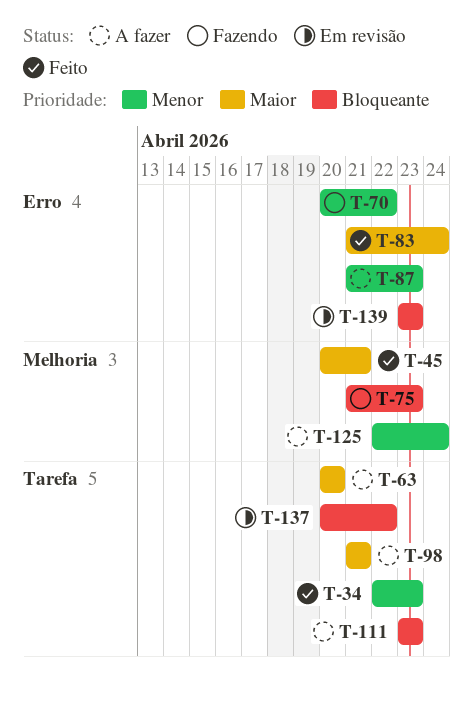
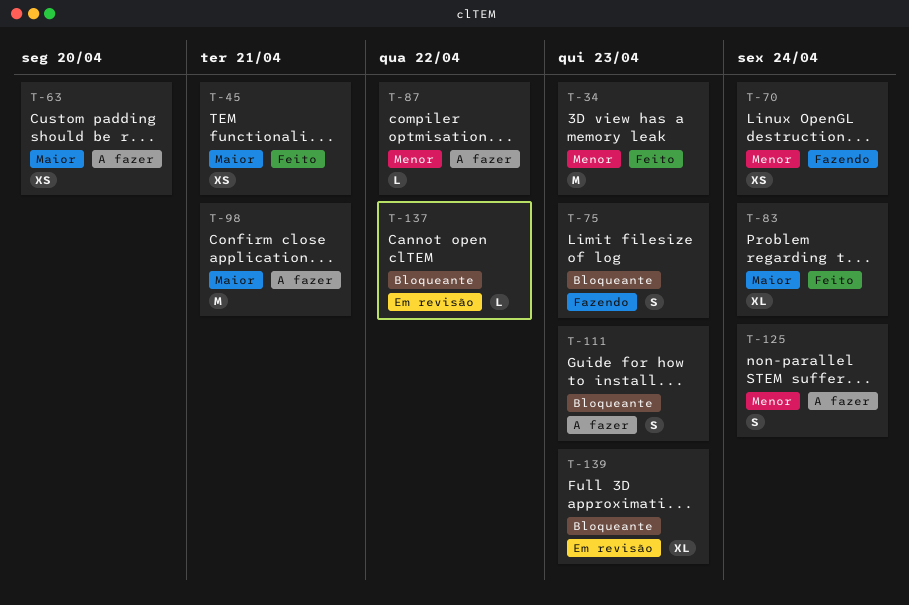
T-70, due: Apr 22 -> Apr 24
T-87, due: Apr 23 -> Apr 22

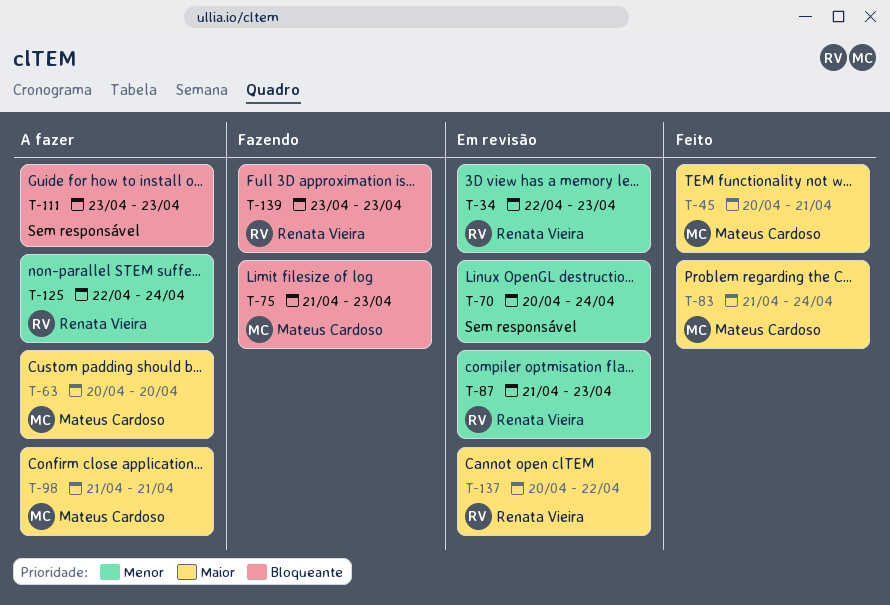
T-34, status: Feito -> Em revisão
T-70, status: Fazendo -> Em revisão
T-87, status: A fazer -> Em revisão
T-87, due: Apr 22 -> Apr 23
T-137, priority: Bloqueante -> Maior
T-139, status: Em revisão -> Fazendo

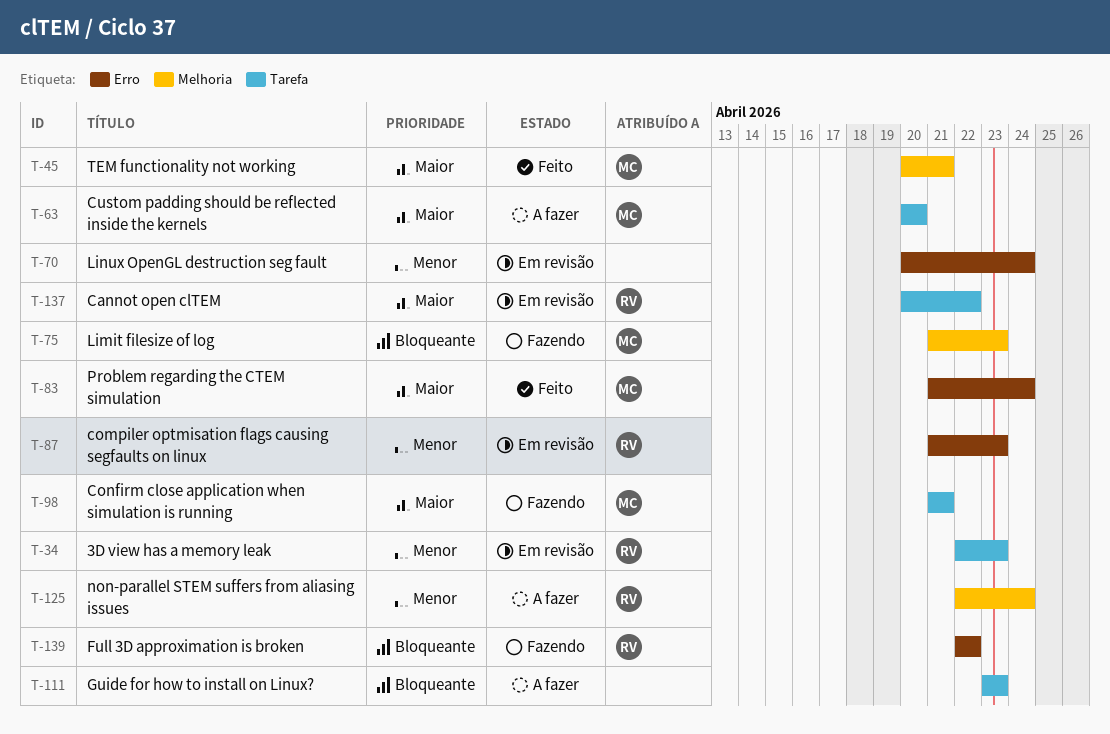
T-98, status: A fazer -> Fazendo
T-139, start: Apr 23 -> Apr 22
T-139, due: Apr 23 -> Apr 22

